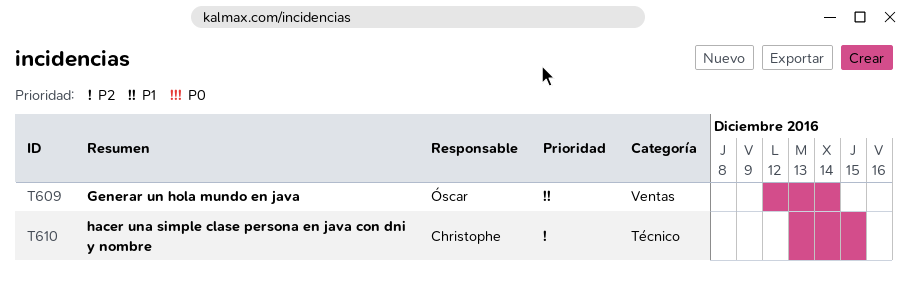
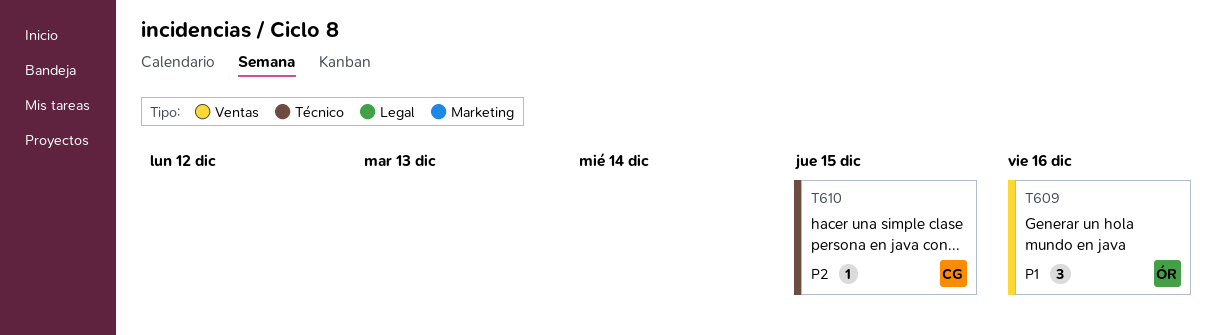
T609, due: Dec 14 -> Dec 16

